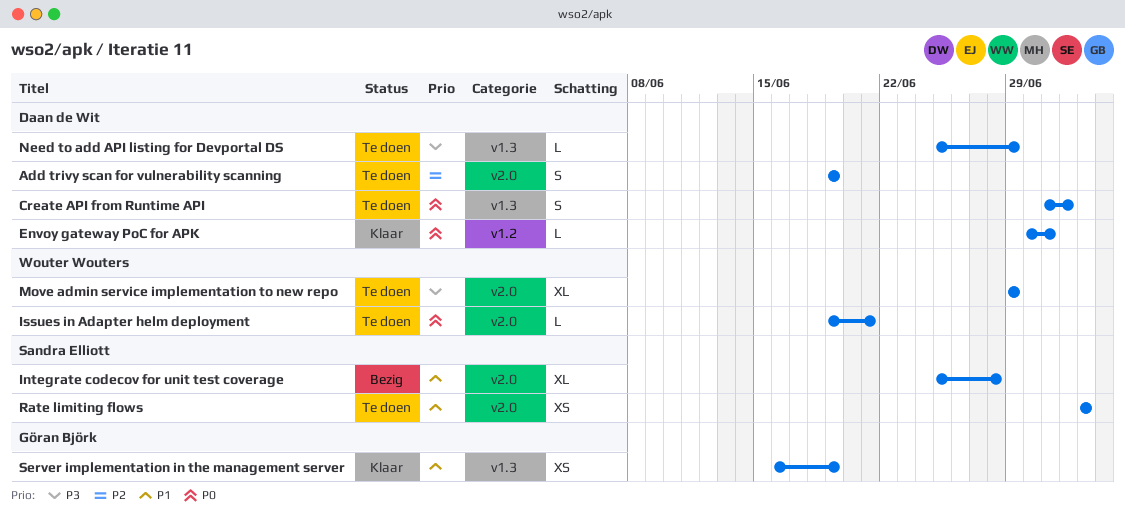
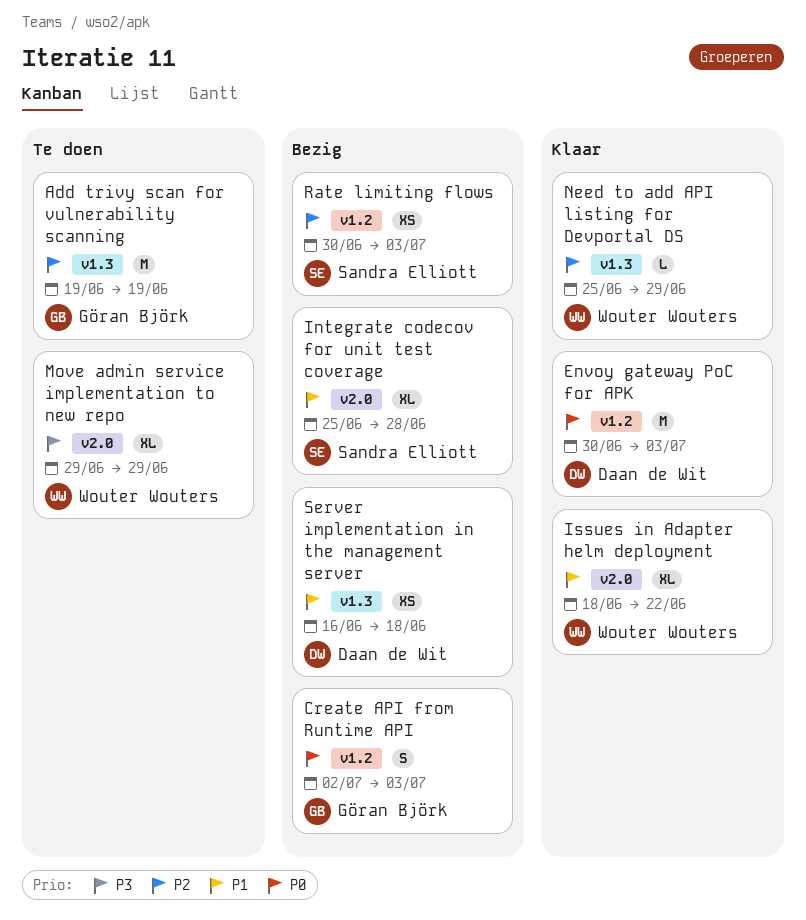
Add trivy scan for vulnerability scanning, owner: Daan de Wit -> Göran Björk
Add trivy scan for vulnerability scanning, label: v2.0 -> v1.3
Add trivy scan for vulnerability scanning, estimate: S -> M
Create API from Runtime API, status: Te doen -> Bezig
Create API from Runtime API, owner: Daan de Wit -> Göran Björk
Create API from Runtime API, label: v1.3 -> v1.2
Create API from Runtime API, start: Jul 1 -> Jul 2
Create API from Runtime API, due: Jul 2 -> Jul 3
Envoy gateway PoC for APK, estimate: L -> M
Envoy gateway PoC for APK, due: Jul 1 -> Jul 3
Issues in Adapter helm deployment, status: Te doen -> Klaar
Issues in Adapter helm deployment, priority: P0 -> P1
Issues in Adapter helm deployment, estimate: L -> XL
Issues in Adapter helm deployment, start: Jun 19 -> Jun 18
Issues in Adapter helm deployment, due: Jun 21 -> Jun 22
Need to add API listing for Devportal DS, status: Te doen -> Klaar
Need to add API listing for Devportal DS, owner: Daan de Wit -> Wouter Wouters
Need to add API listing for Devportal DS, priority: P3 -> P2
Rate limiting flows, status: Te doen -> Bezig
Rate limiting flows, priority: P1 -> P2
Rate limiting flows, label: v2.0 -> v1.2
Rate limiting flows, start: Jul 3 -> Jun 30
Server implementation in the management server, status: Klaar -> Bezig
Server implementation in the management server, owner: Göran Björk -> Daan de Wit
Server implementation in the management server, due: Jun 19 -> Jun 18

